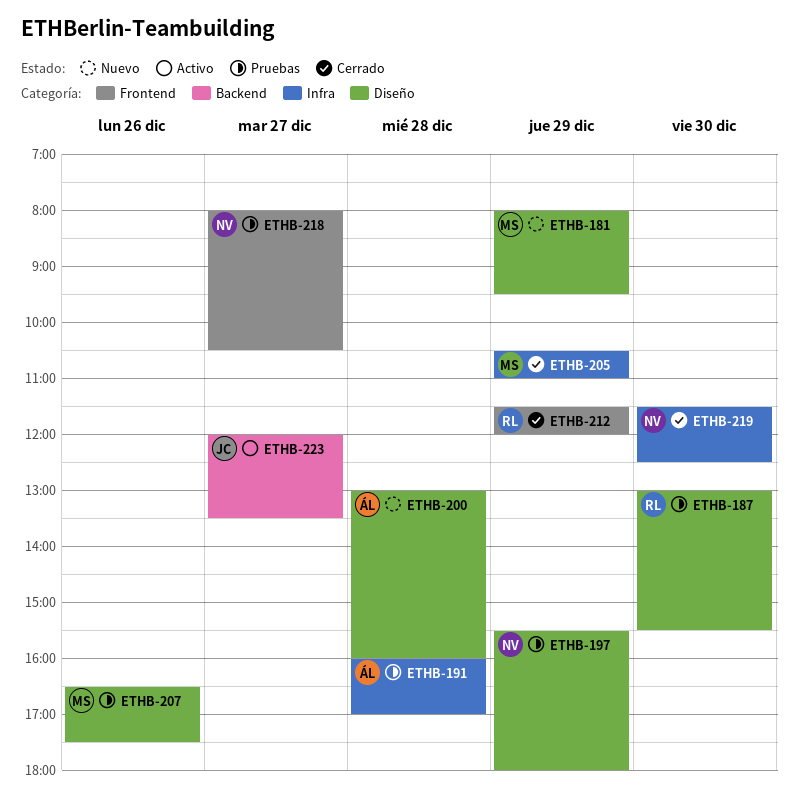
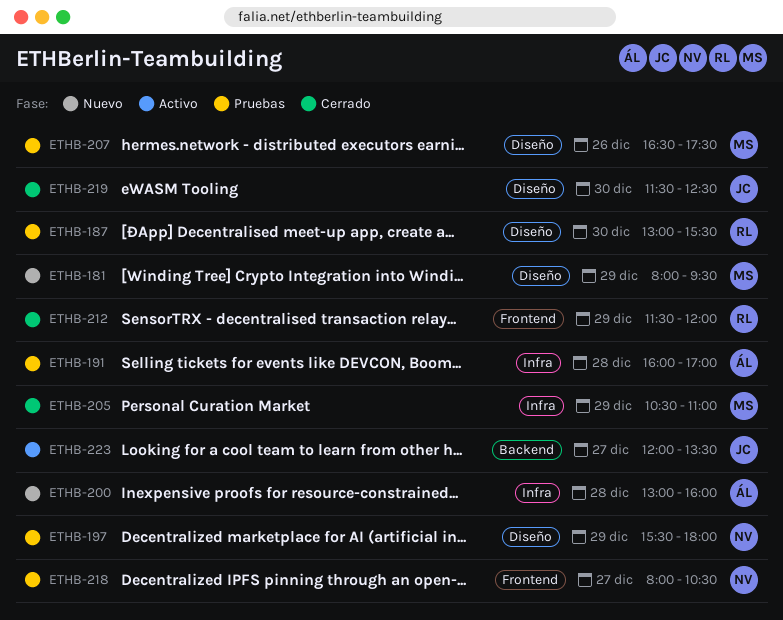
ETHB-200, label: Diseño -> Infra
ETHB-219, owner: NV -> JC
ETHB-219, label: Infra -> Diseño

